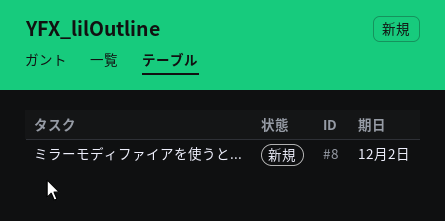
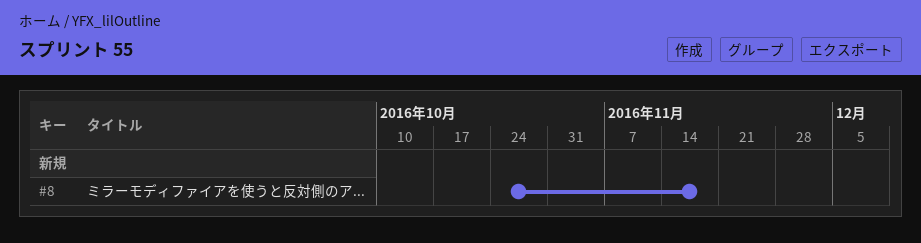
#8, due: Dec 2 -> Nov 18

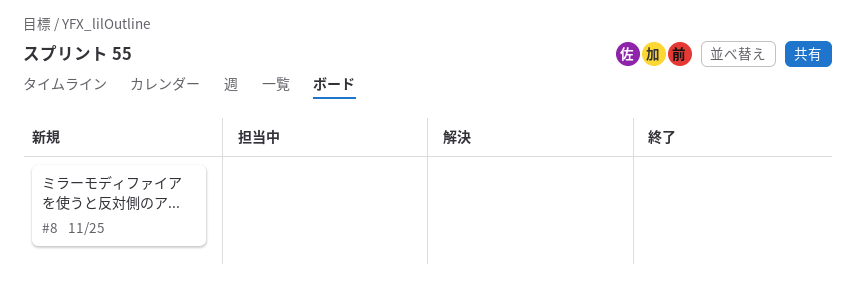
#8, due: Nov 18 -> Nov 25

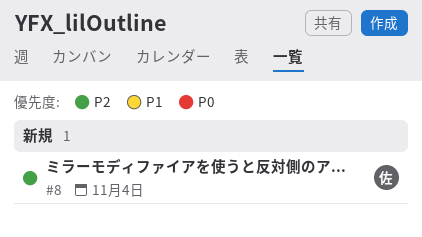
#8, due: Nov 25 -> Nov 4

